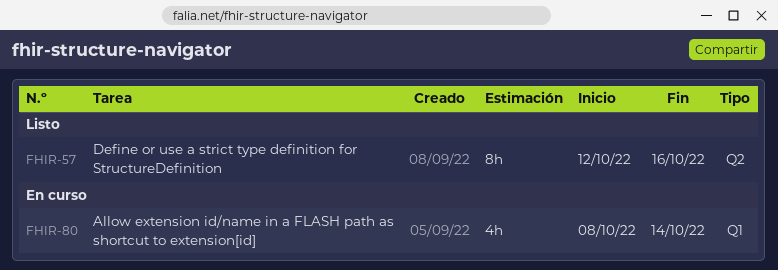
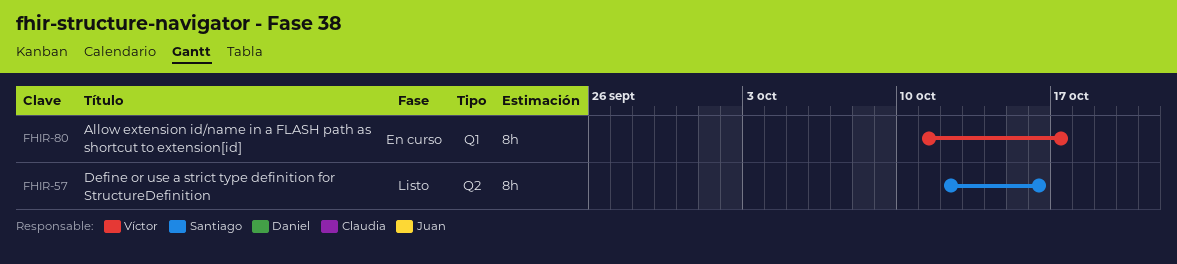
FHIR-80, estimate: 4h -> 8h
FHIR-80, start: Oct 8 -> Oct 11
FHIR-80, due: Oct 14 -> Oct 17

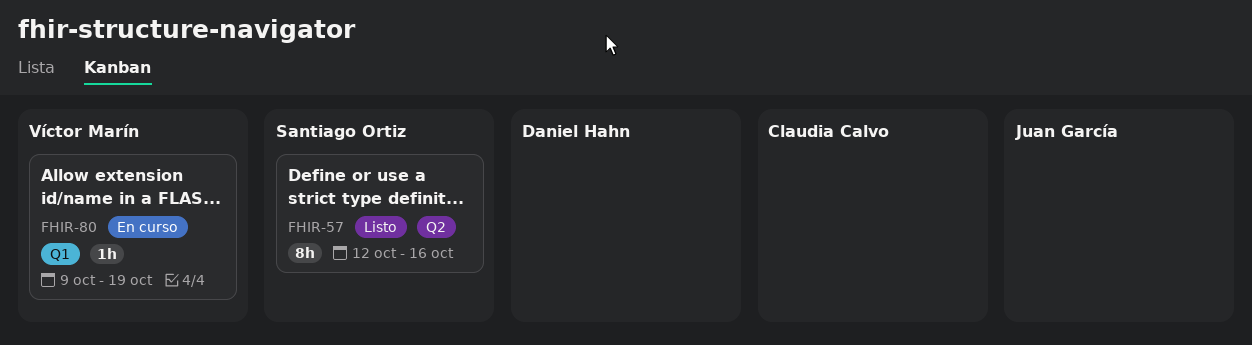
FHIR-80, estimate: 8h -> 1h
FHIR-80, start: Oct 11 -> Oct 9
FHIR-80, due: Oct 17 -> Oct 19

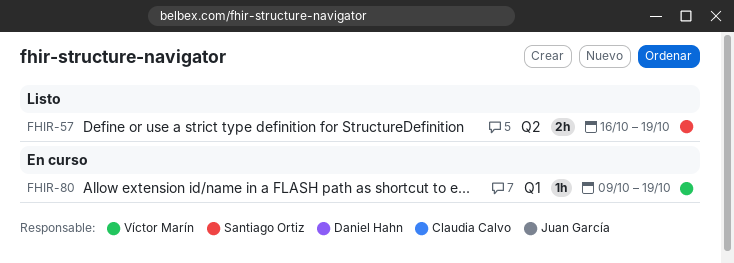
FHIR-57, estimate: 8h -> 2h
FHIR-57, start: Oct 12 -> Oct 16
FHIR-57, due: Oct 16 -> Oct 19

